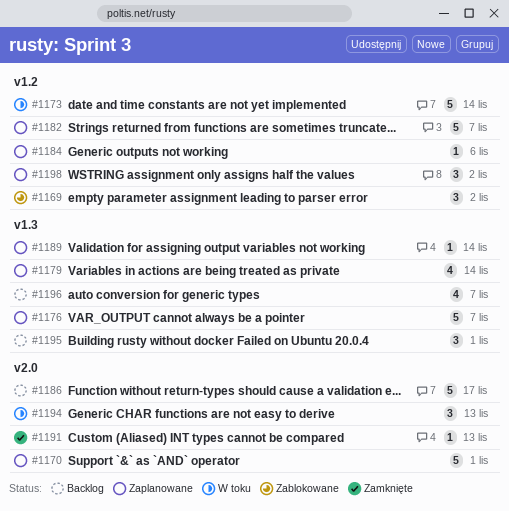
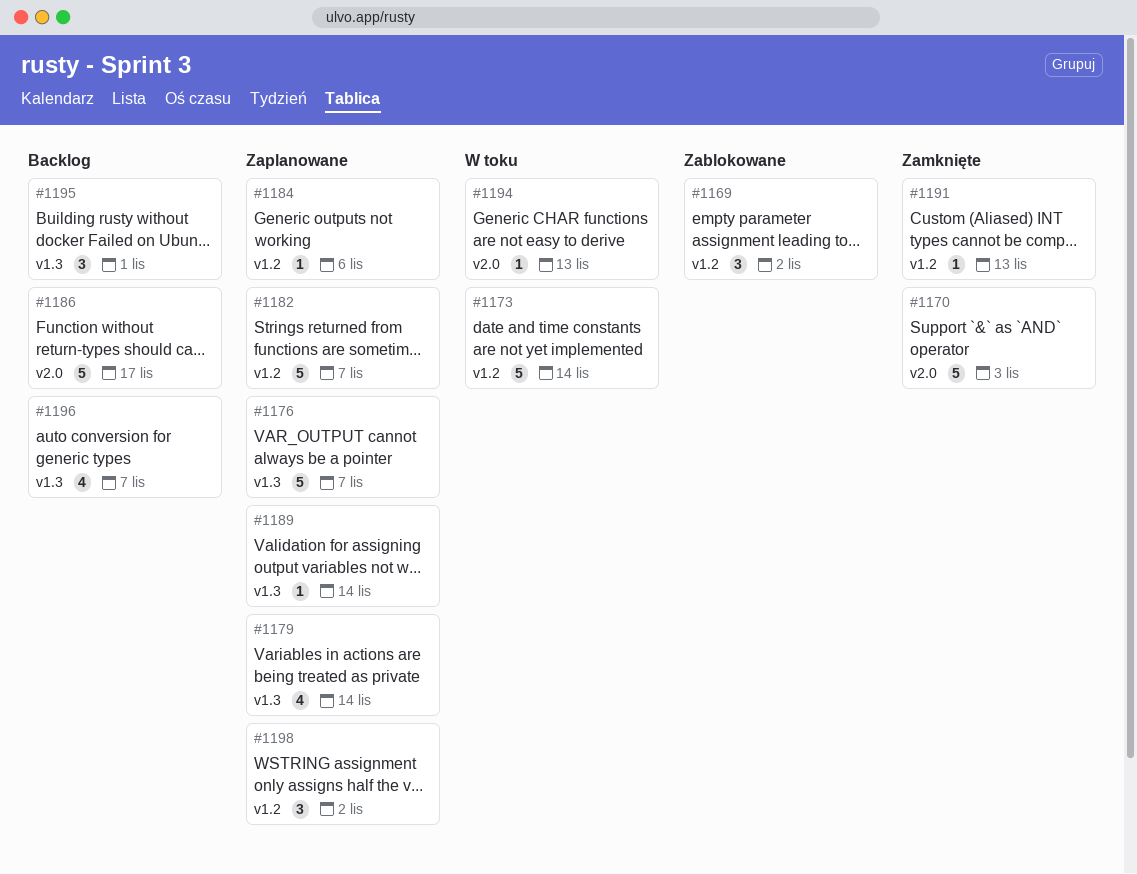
#1170, status: Zaplanowane -> Zamknięte
#1170, due: Nov 1 -> Nov 3
#1191, label: v2.0 -> v1.2
#1194, estimate: 3 -> 1

